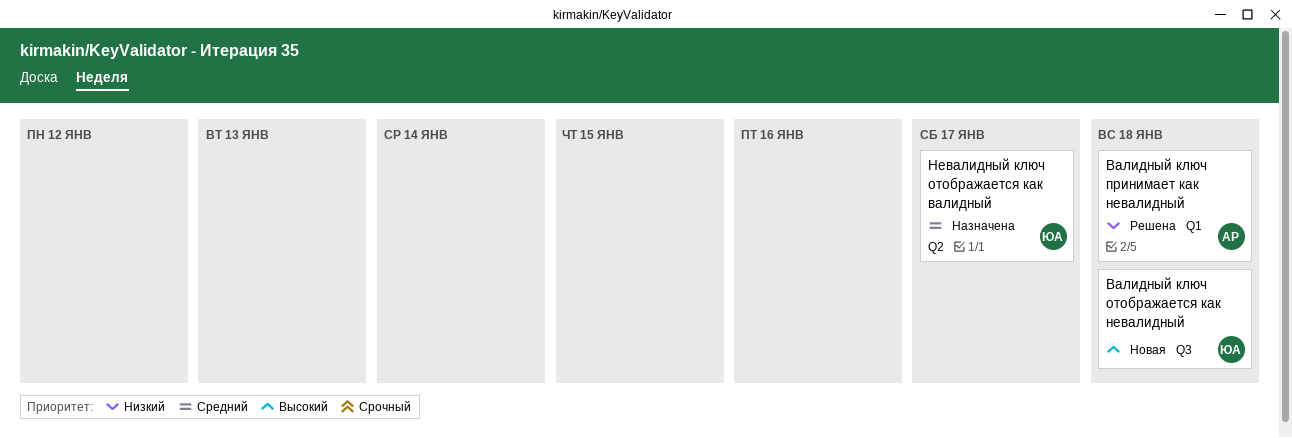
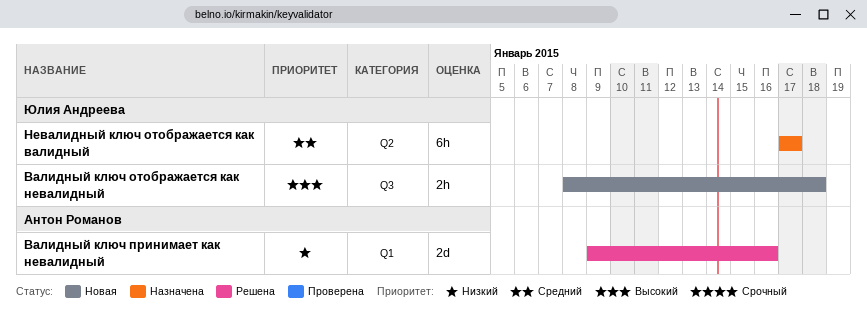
Валидный ключ принимает как невалидный, due: Jan 18 -> Jan 16

